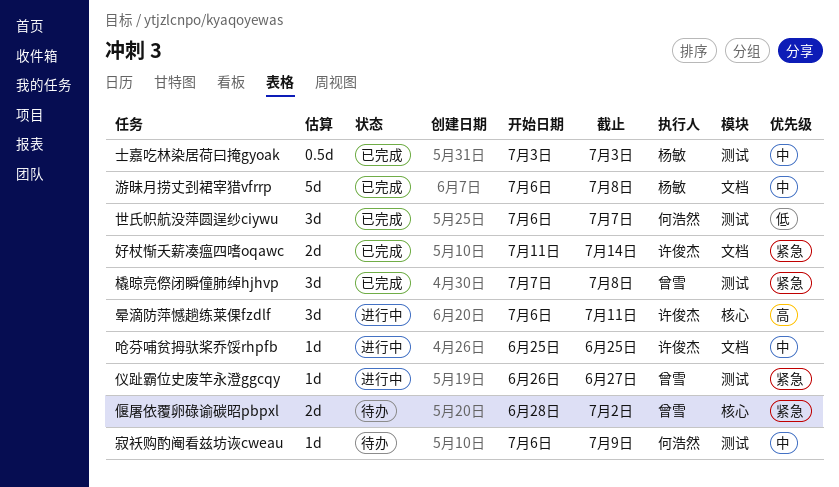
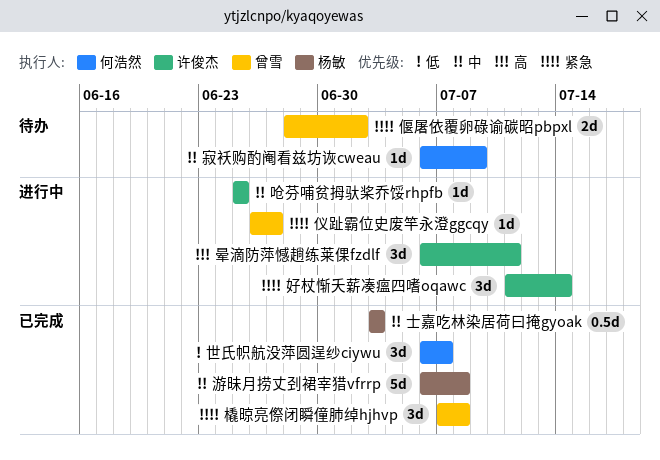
好杖惭夭薪凑瘟四嗜oqawc, status: 已完成 -> 进行中
好杖惭夭薪凑瘟四嗜oqawc, estimate: 2d -> 3d

